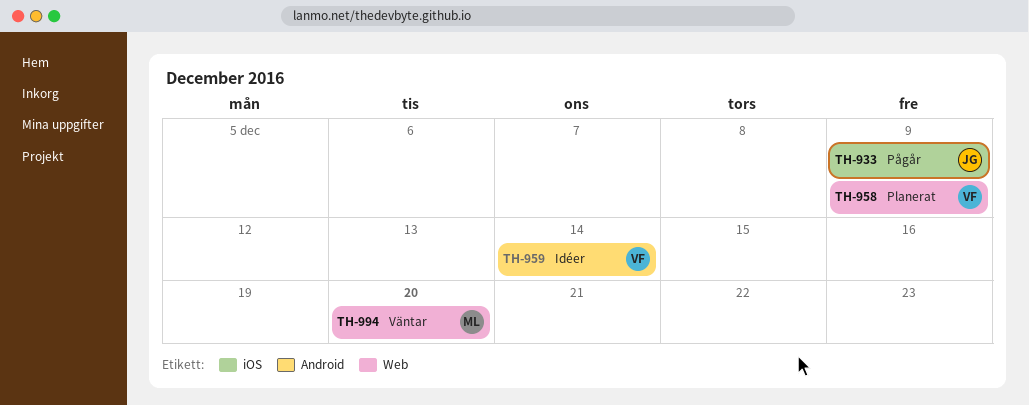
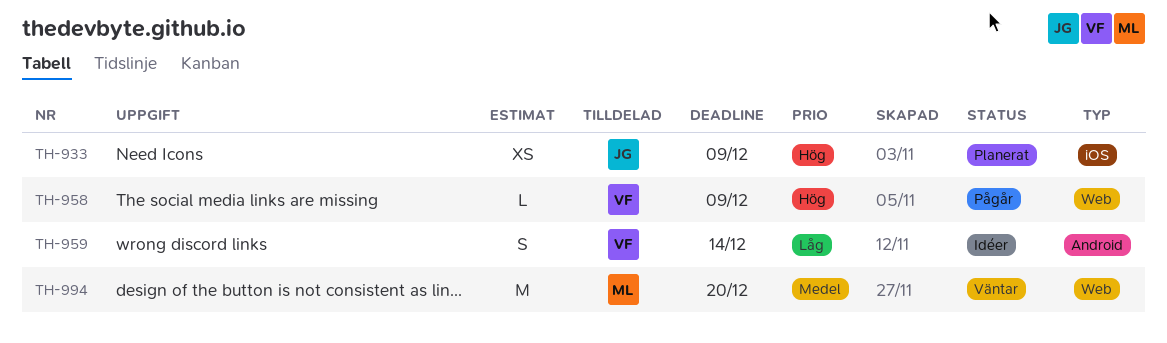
TH-933, status: Pågår -> Planerat
TH-958, status: Planerat -> Pågår

